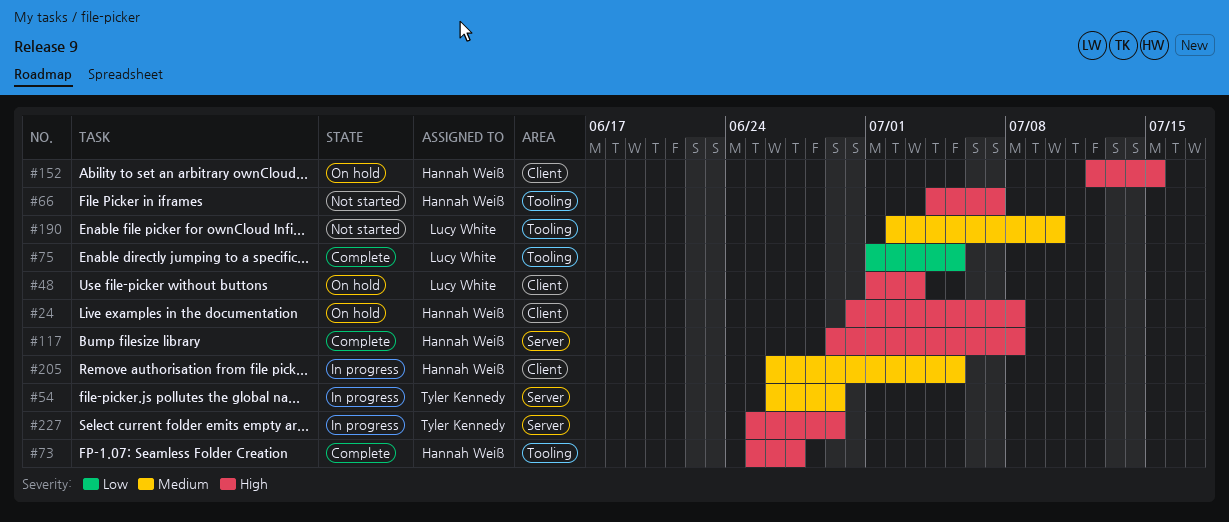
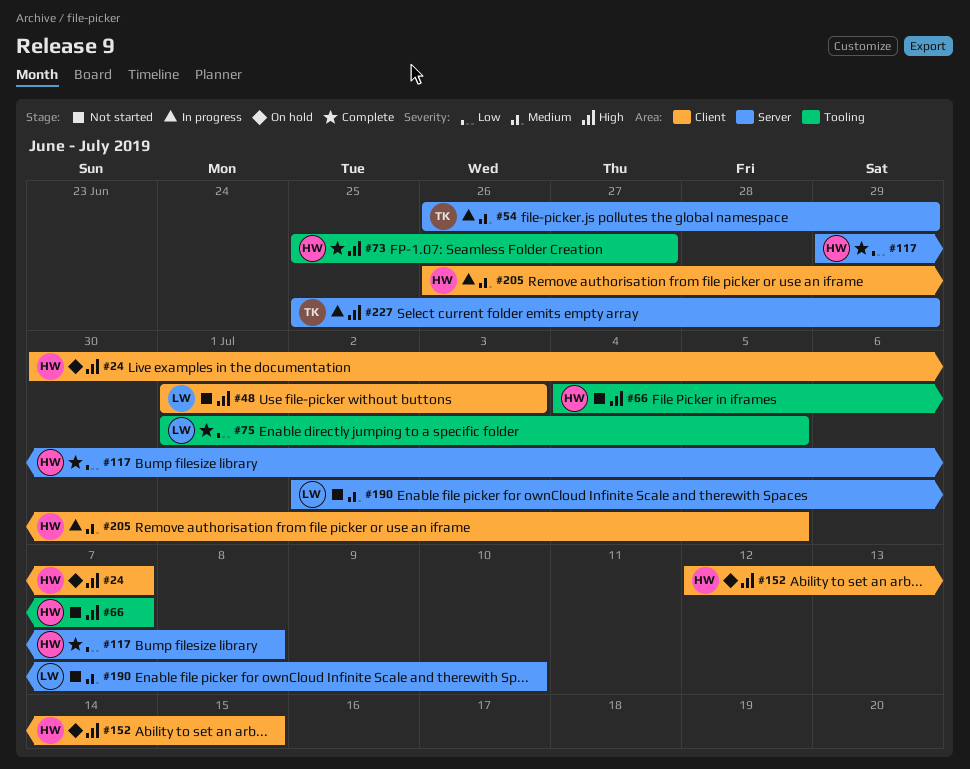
#24, due: Jul 8 -> Jul 7
#48, status: On hold -> Not started
#117, priority: High -> Low
#190, label: Tooling -> Server

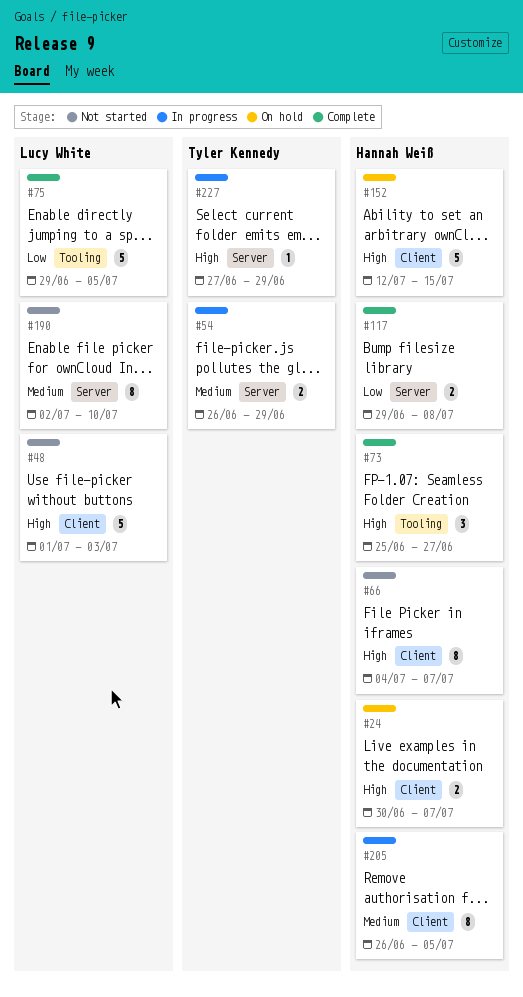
#66, label: Tooling -> Client
#75, start: Jul 1 -> Jun 29
#227, start: Jun 25 -> Jun 27

